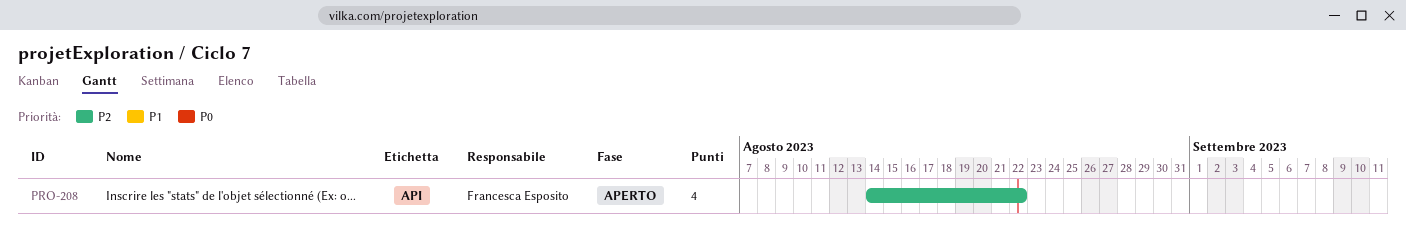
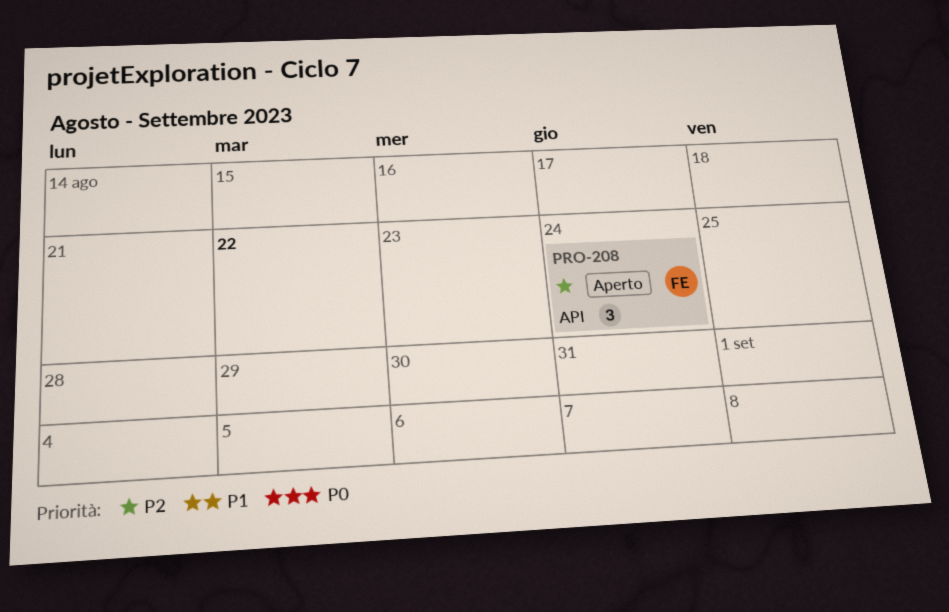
PRO-208, estimate: 4 -> 3
PRO-208, due: Aug 22 -> Aug 24

